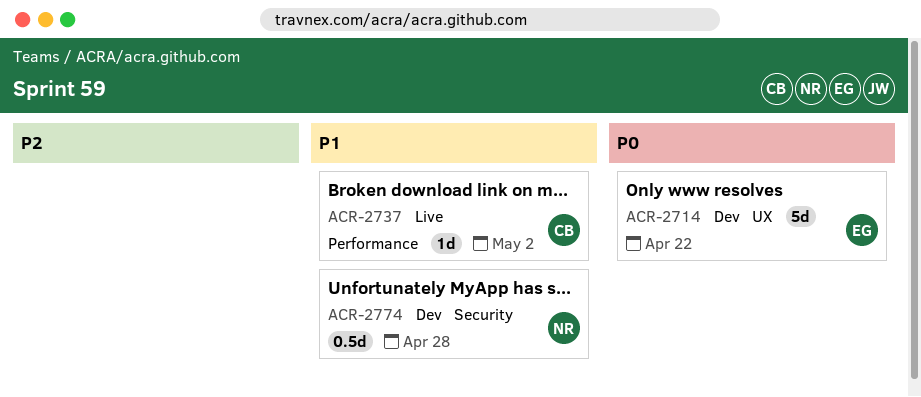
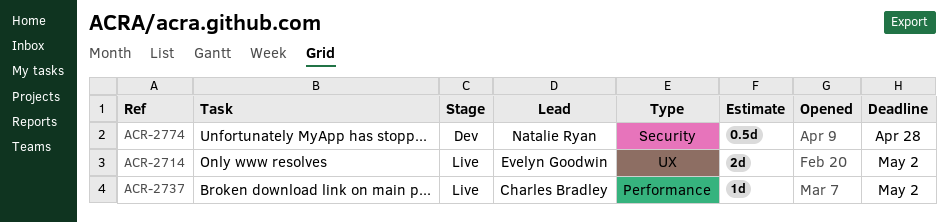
ACR-2714, status: Dev -> Live
ACR-2714, estimate: 5d -> 2d
ACR-2714, due: Apr 22 -> May 2

